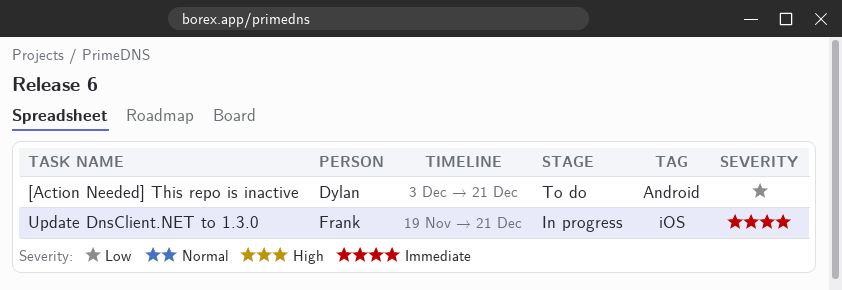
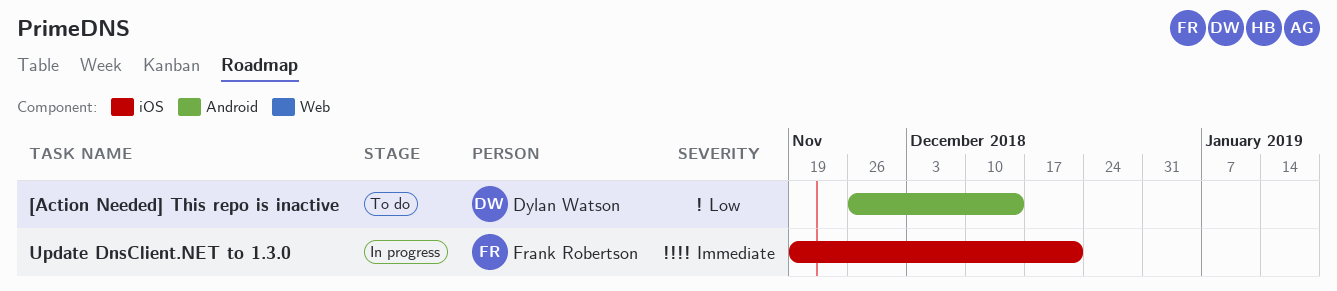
[Action Needed] This repo is inactive, start: Dec 3 -> Nov 26
[Action Needed] This repo is inactive, due: Dec 21 -> Dec 14

